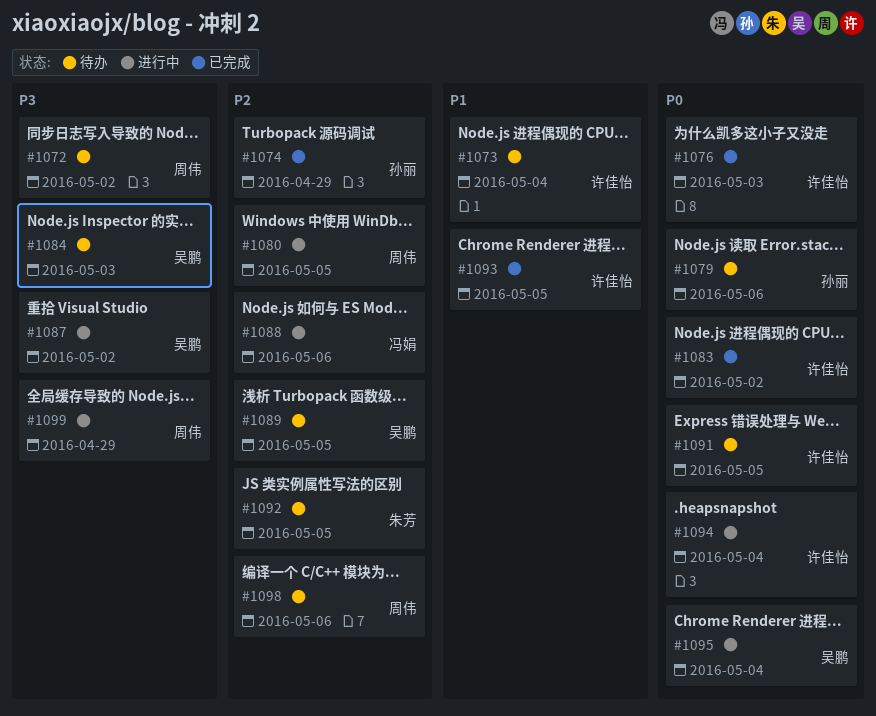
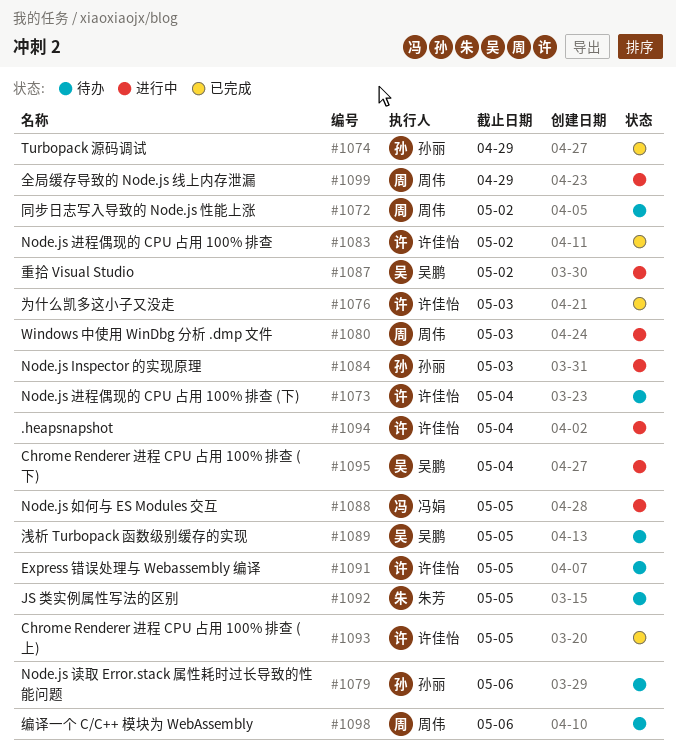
#1080, due: May 5 -> May 3
#1084, status: 待办 -> 进行中
#1084, owner: 吴鹏 -> 孙丽
#1088, due: May 6 -> May 5

